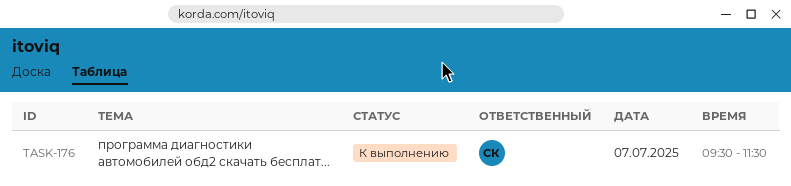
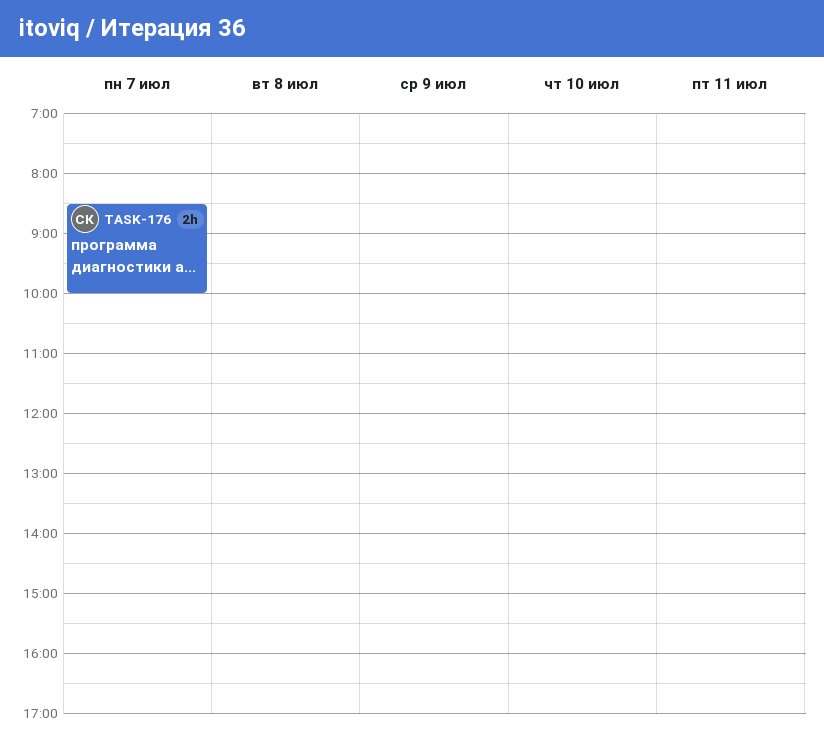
TASK-176, begins: 09:30 -> 08:30
TASK-176, ends: 11:30 -> 10:00

